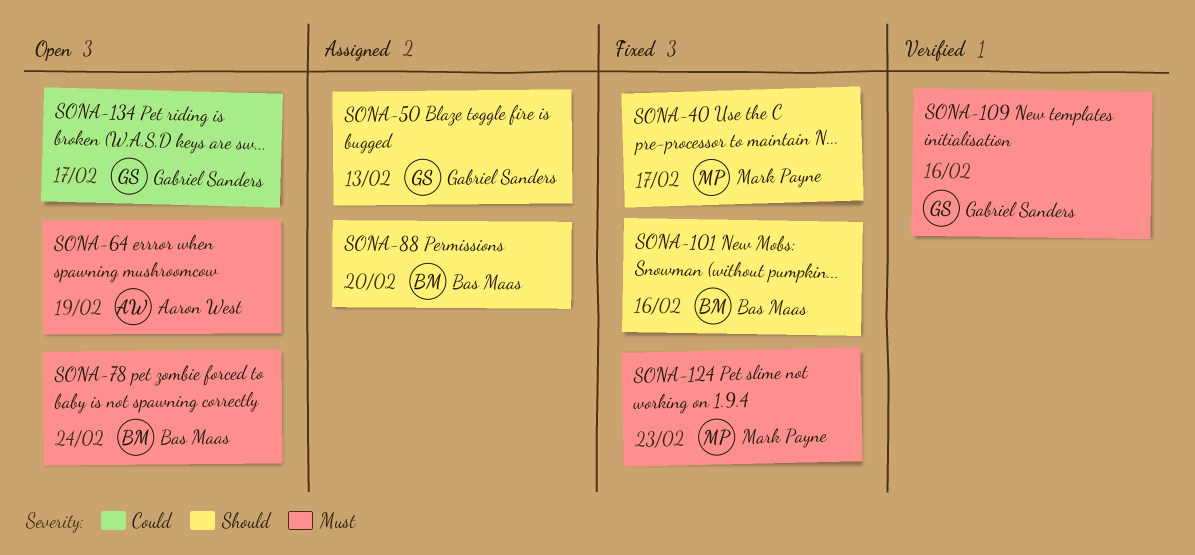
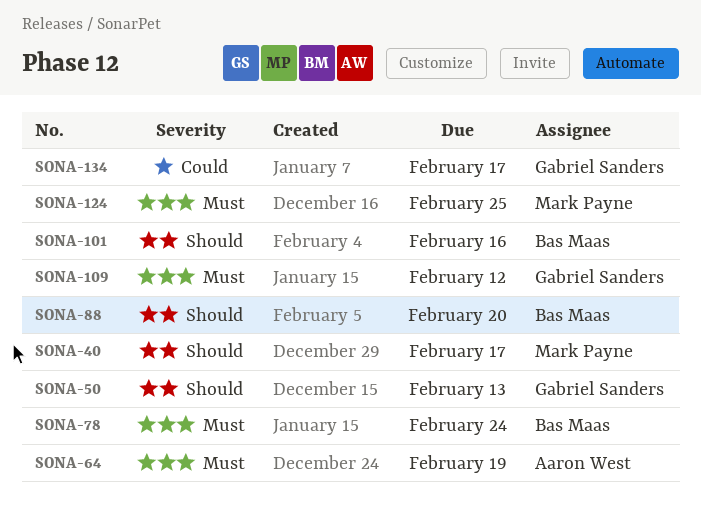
SONA-109, due: Feb 16 -> Feb 12
SONA-124, due: Feb 23 -> Feb 25

